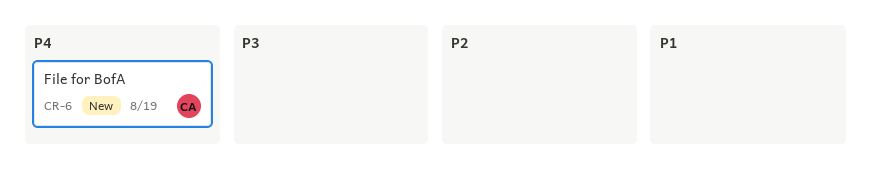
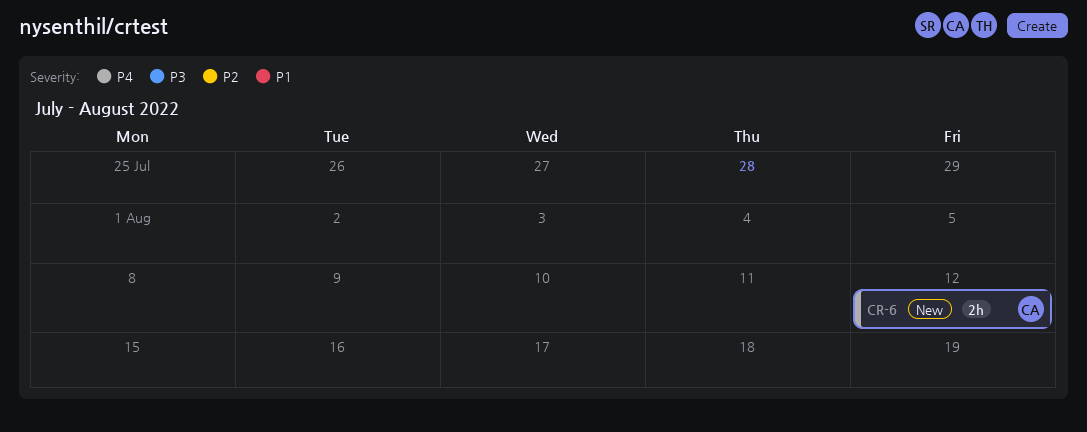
CR-6, due: Aug 19 -> Aug 12

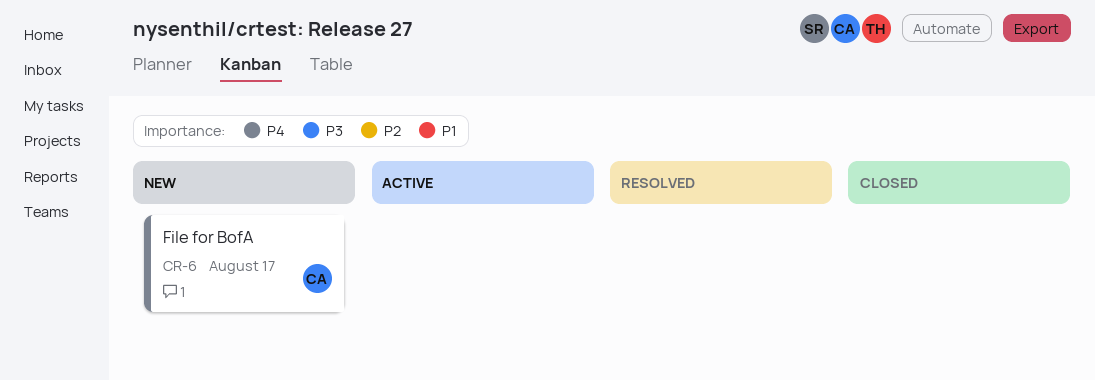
CR-6, due: Aug 12 -> Aug 17

